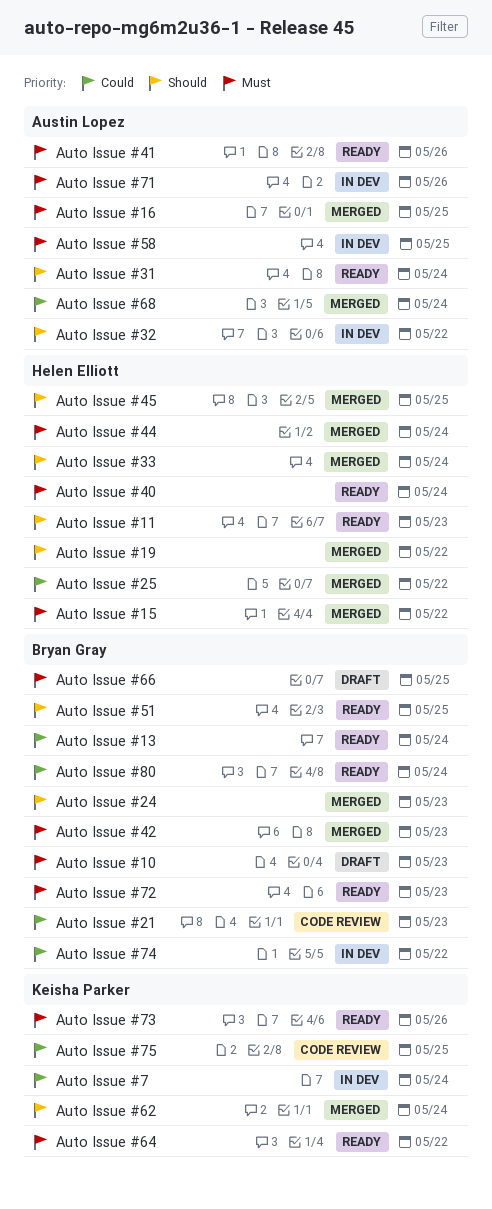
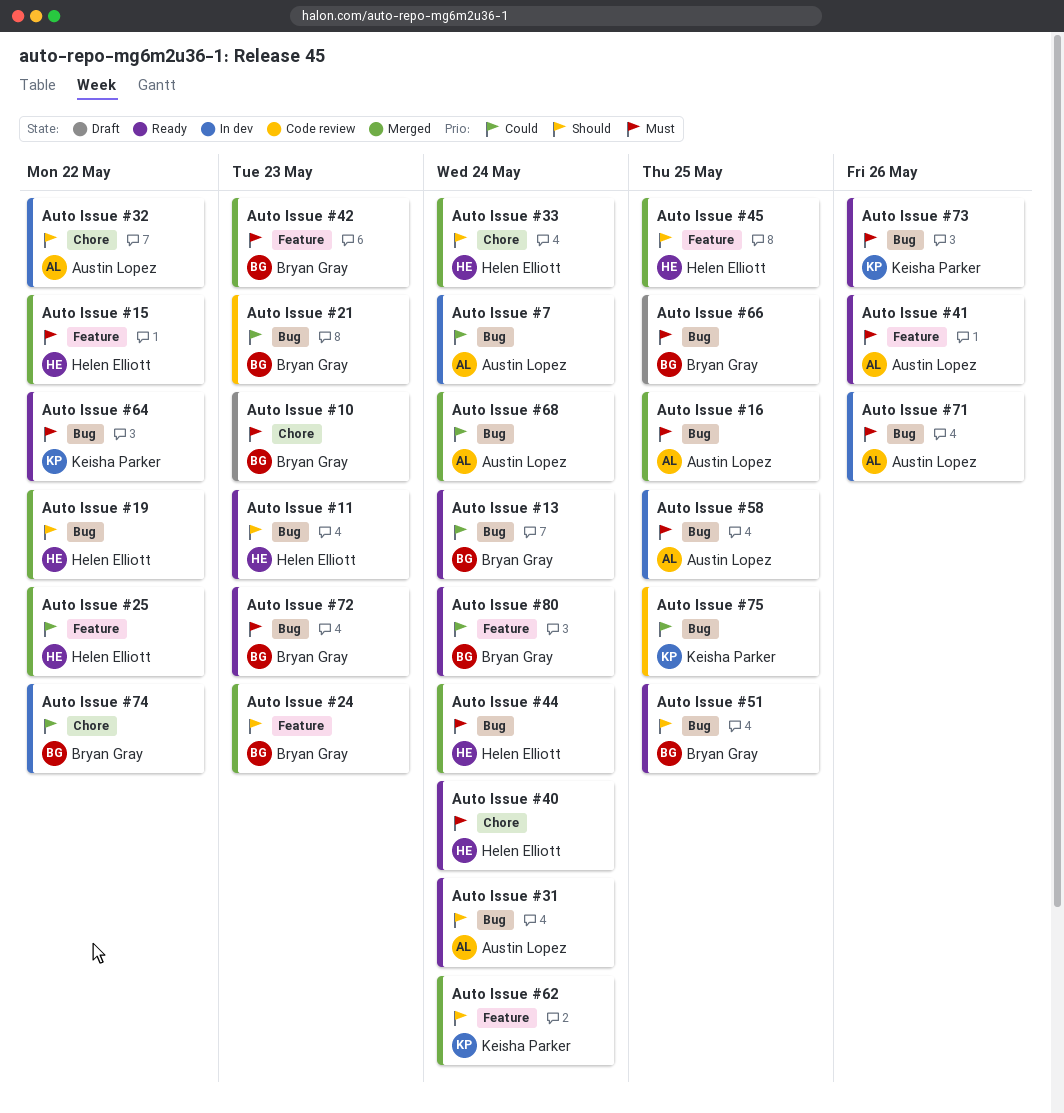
Auto Issue #7, owner: Keisha Parker -> Austin Lopez

